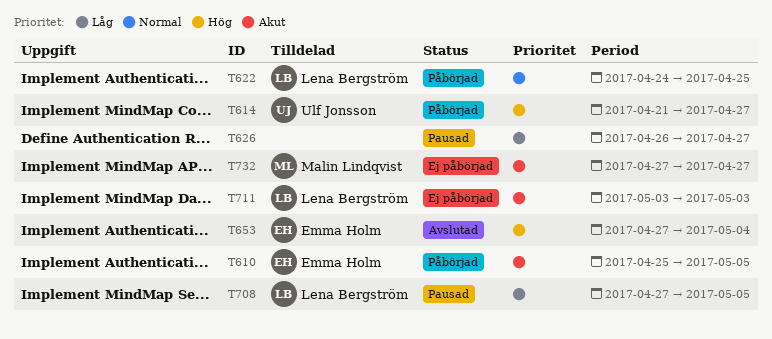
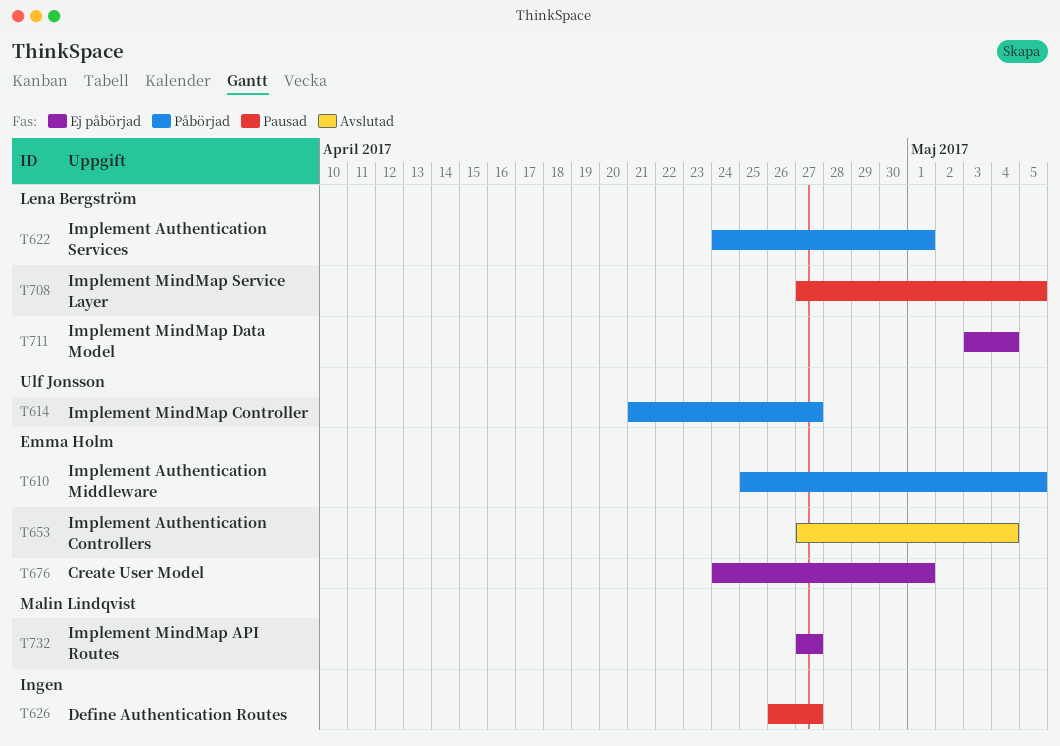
T622, due: Apr 25 -> May 1
T676: none -> present
T711, due: May 3 -> May 4

